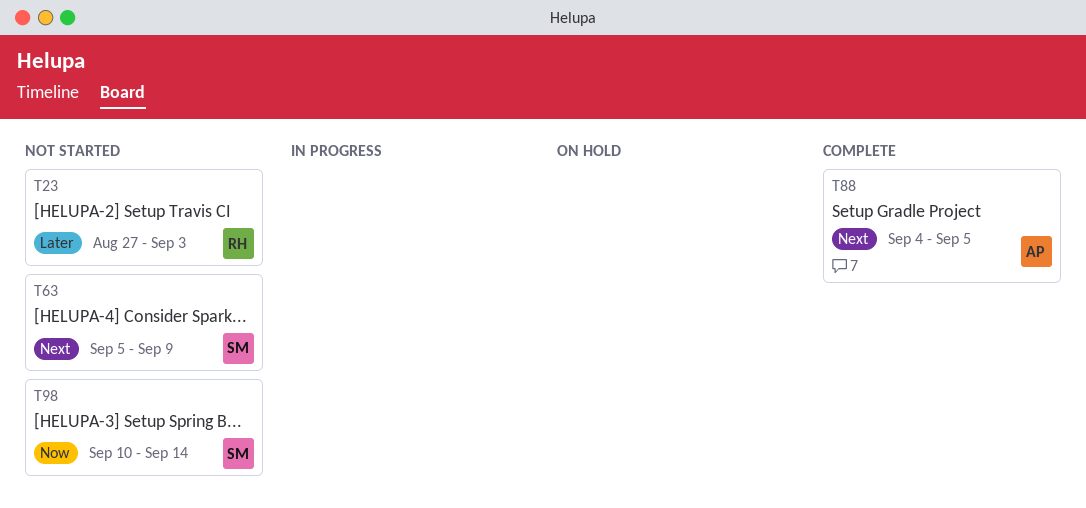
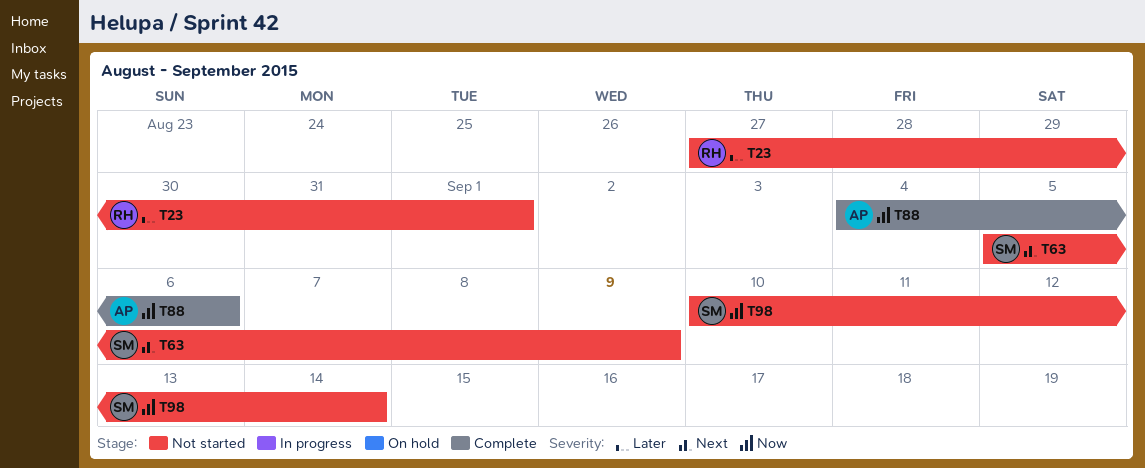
T23, due: Sep 3 -> Sep 1
T88, priority: Next -> Now
T88, due: Sep 5 -> Sep 6

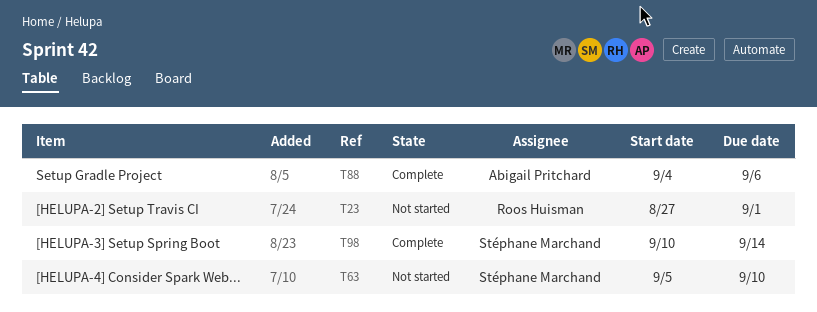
T63, due: Sep 9 -> Sep 10
T98, status: Not started -> Complete

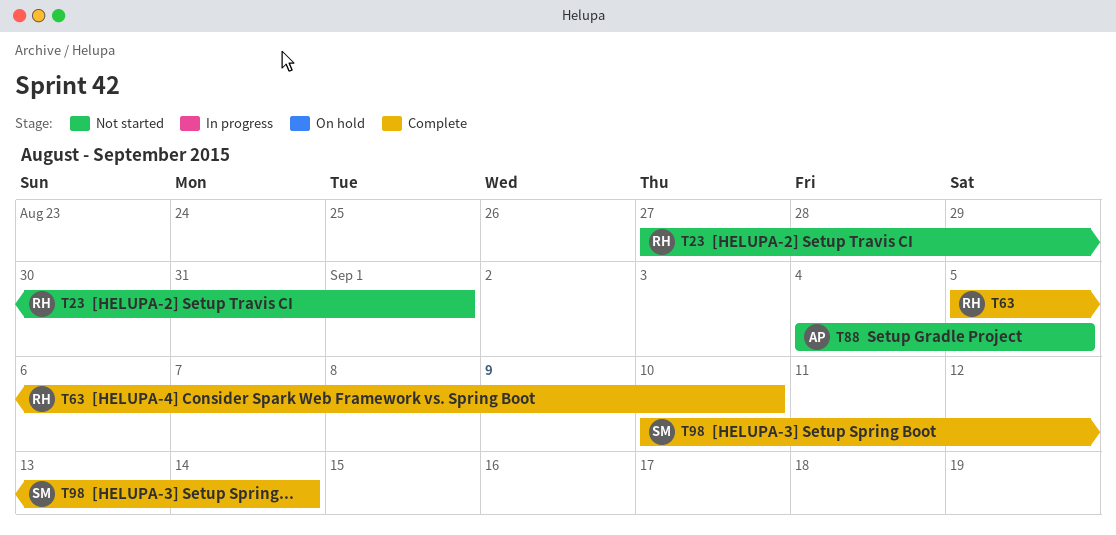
T63, status: Not started -> Complete
T63, owner: Stéphane Marchand -> Roos Huisman
T88, status: Complete -> Not started
T88, due: Sep 6 -> Sep 5

